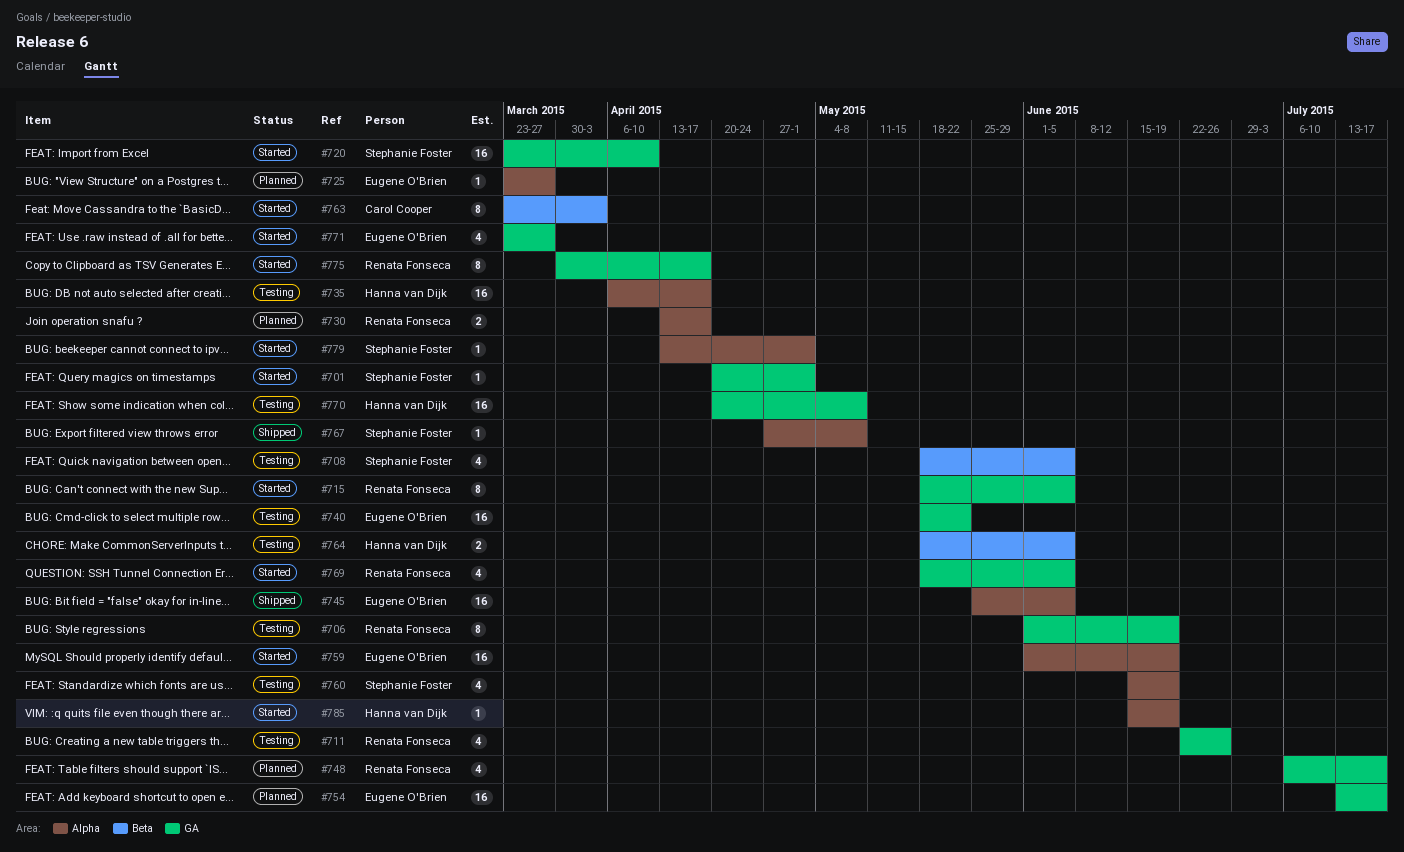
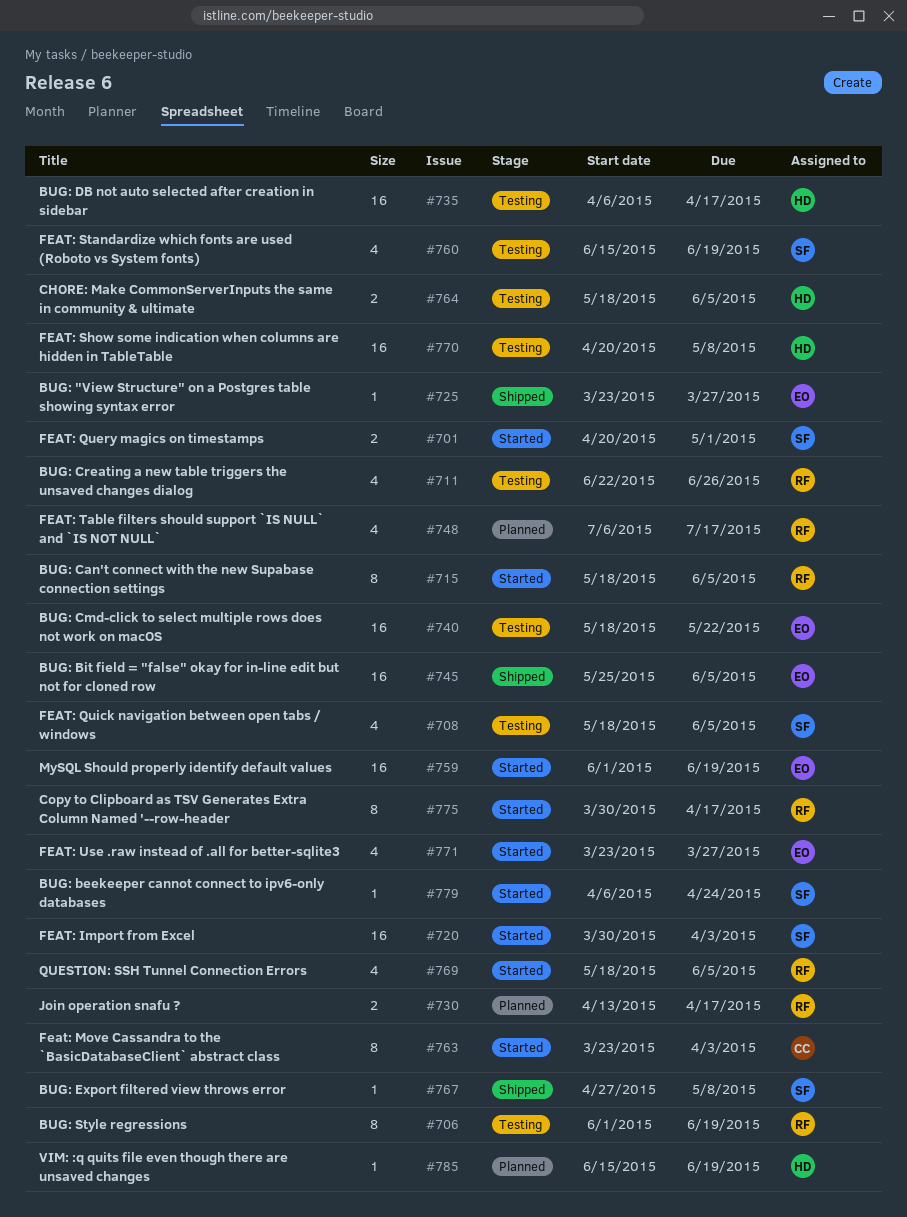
#701, estimate: 1 -> 2
#720, start: Mar 23 -> Mar 30
#720, due: Apr 10 -> Apr 3
#725, status: Planned -> Shipped
#754: present -> none
#779, start: Apr 13 -> Apr 6
#779, due: May 1 -> Apr 24
#785, status: Started -> Planned

